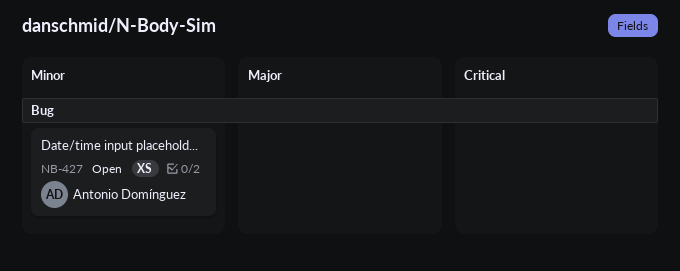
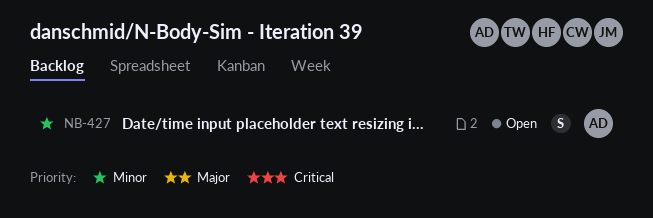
NB-427, estimate: XS -> S

